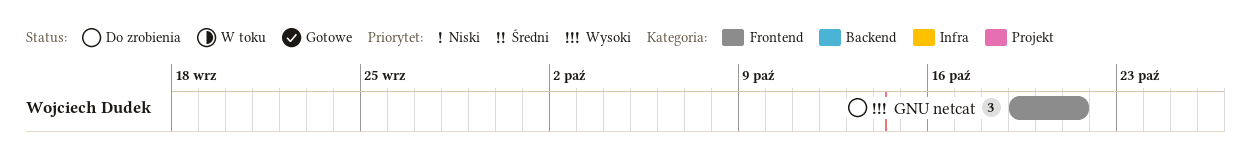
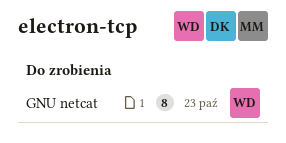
GNU netcat, estimate: 3 -> 8
GNU netcat, due: Oct 21 -> Oct 23

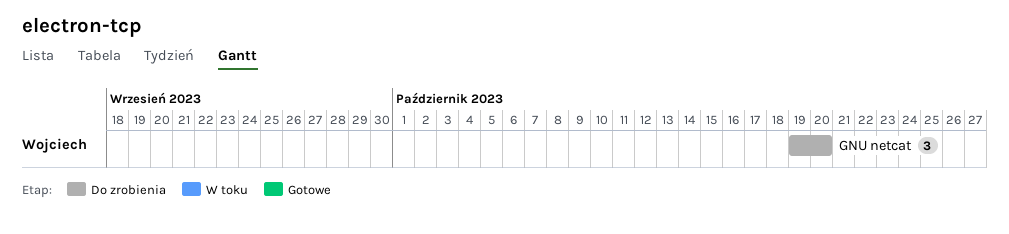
GNU netcat, estimate: 8 -> 3
GNU netcat, due: Oct 23 -> Oct 20

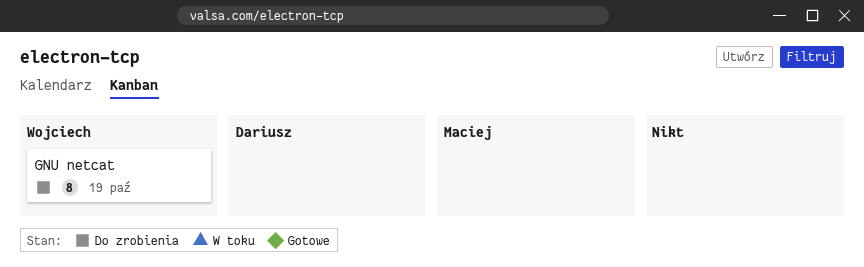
GNU netcat, estimate: 3 -> 8
GNU netcat, due: Oct 20 -> Oct 19

